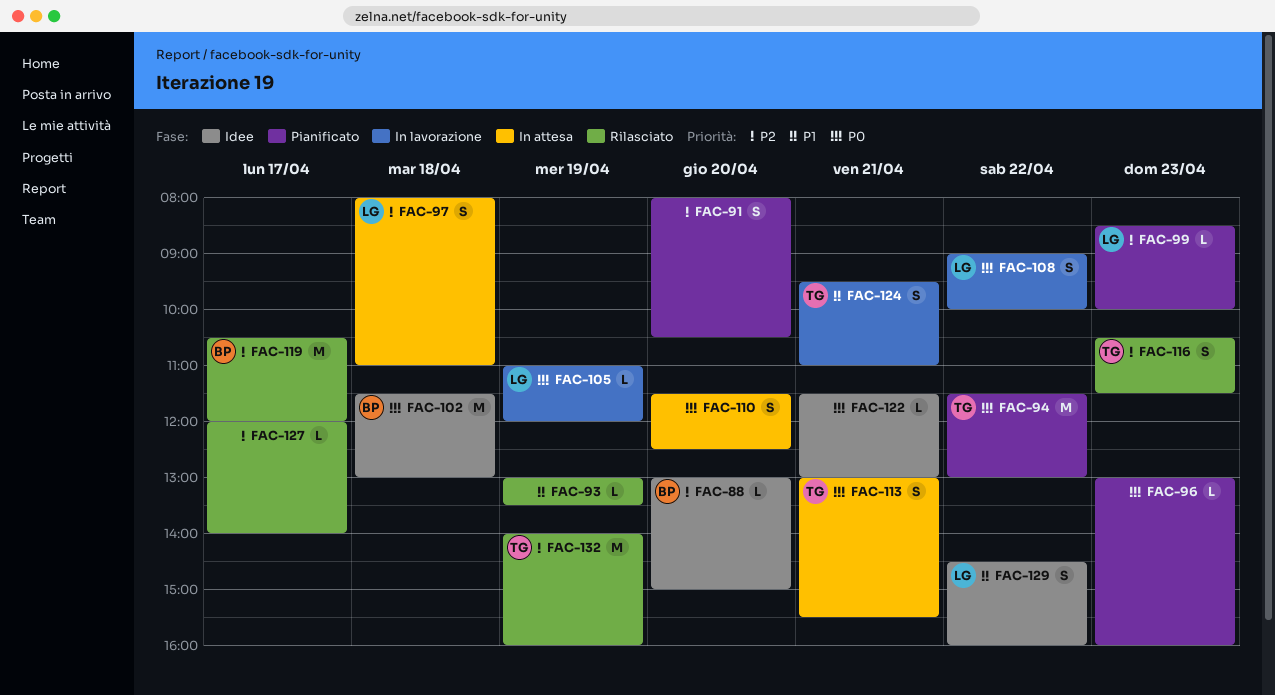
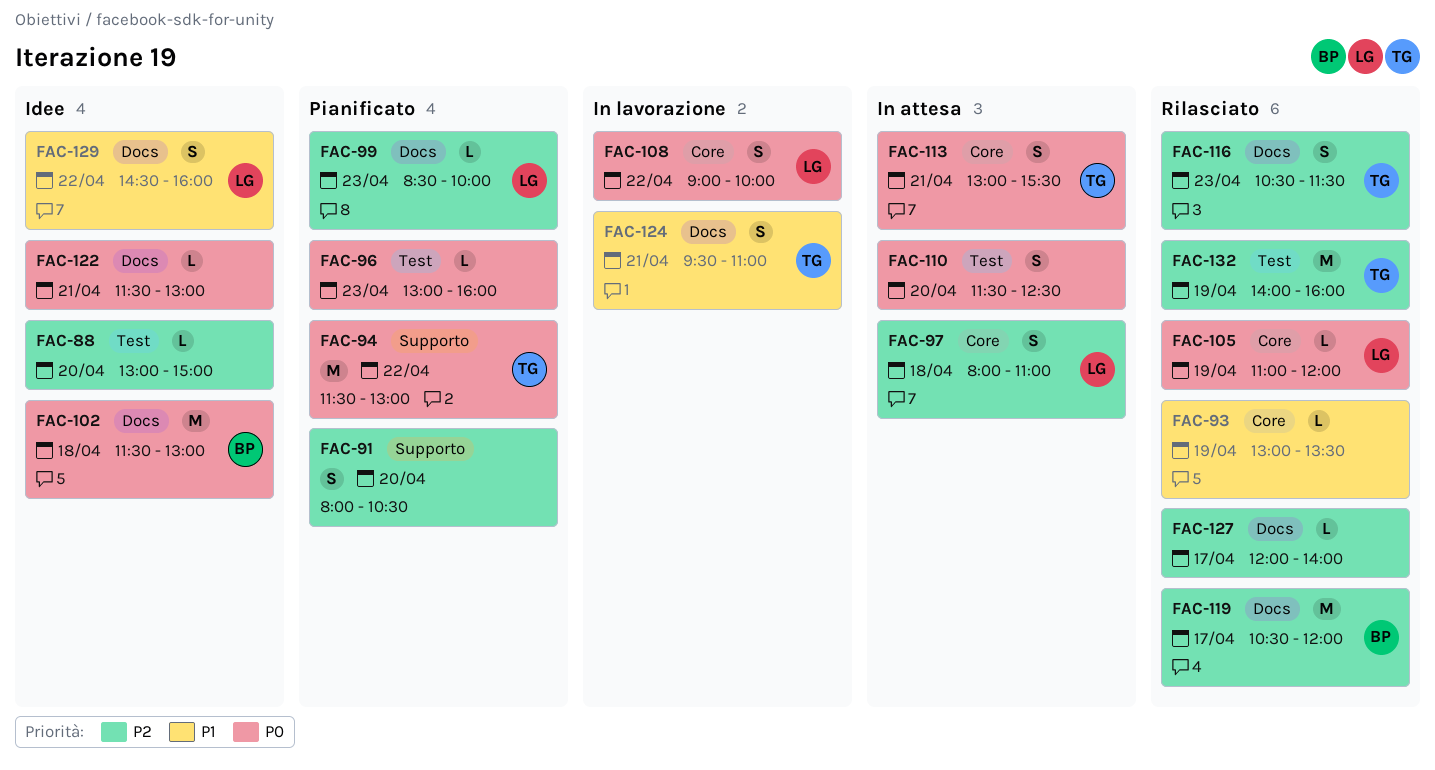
FAC-88, owner: BP -> none
FAC-105, status: In lavorazione -> Rilasciato

